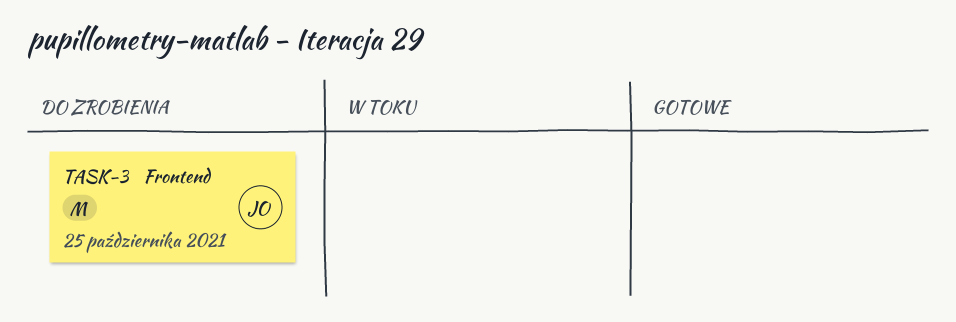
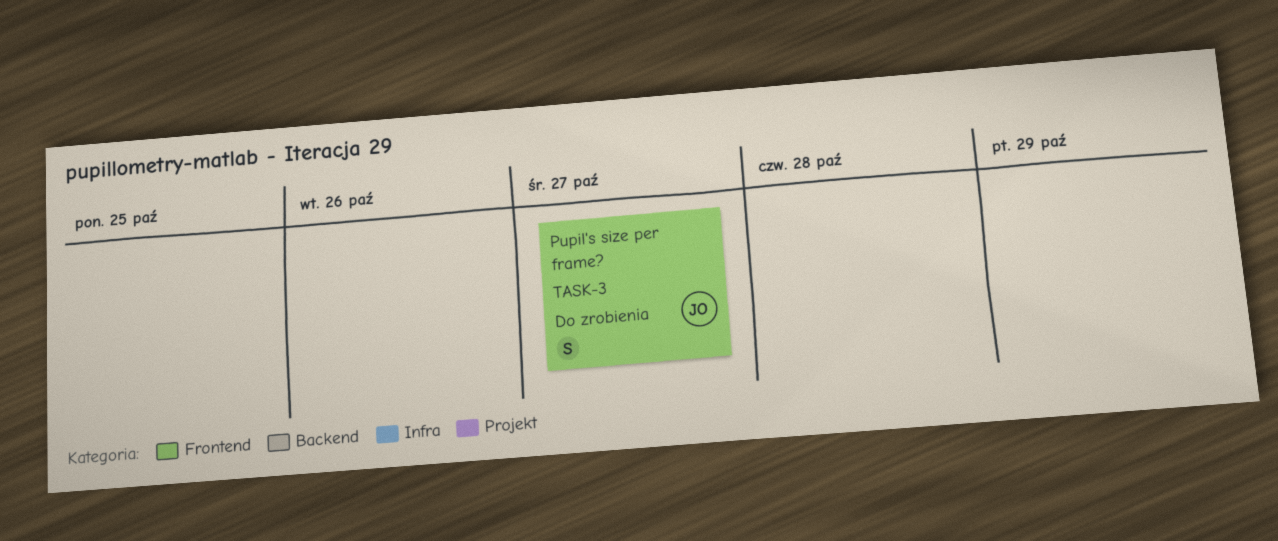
TASK-3, estimate: M -> S
TASK-3, due: Oct 25 -> Oct 27

